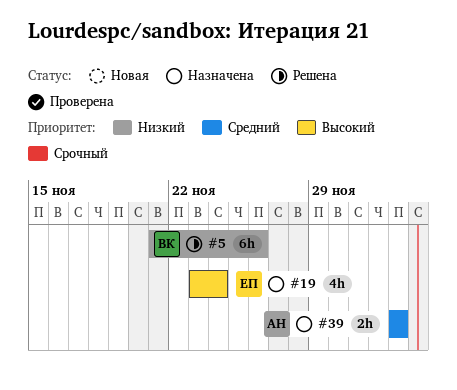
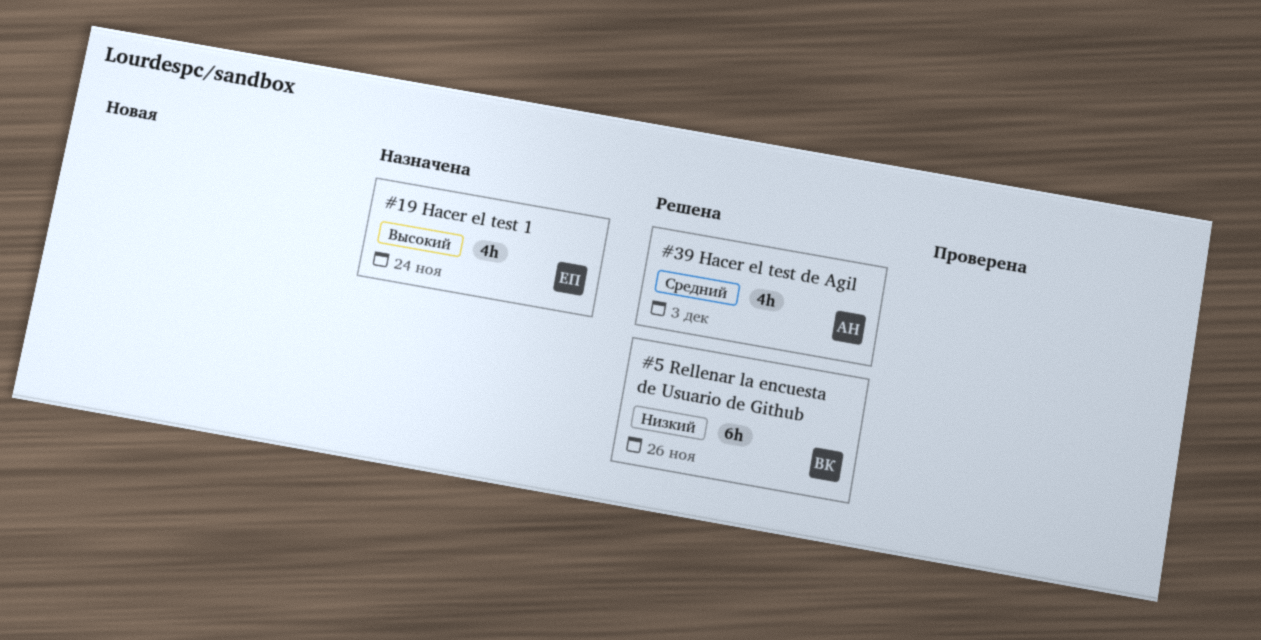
#39, status: Назначена -> Решена
#39, estimate: 2h -> 4h

